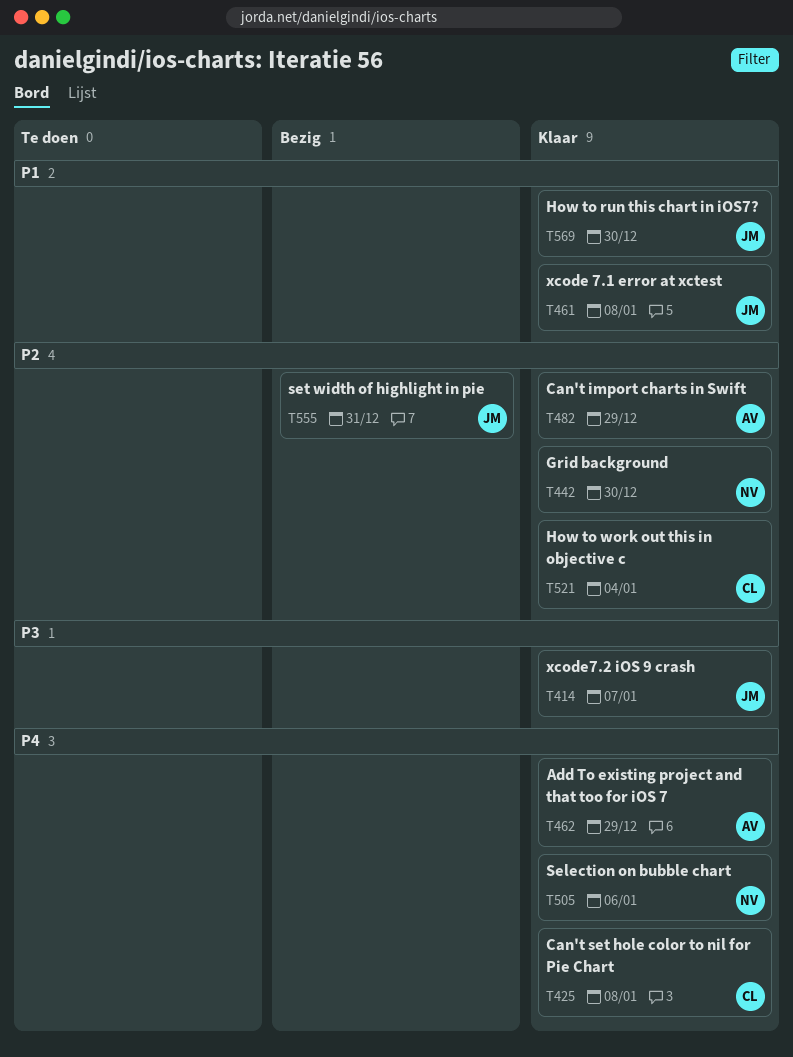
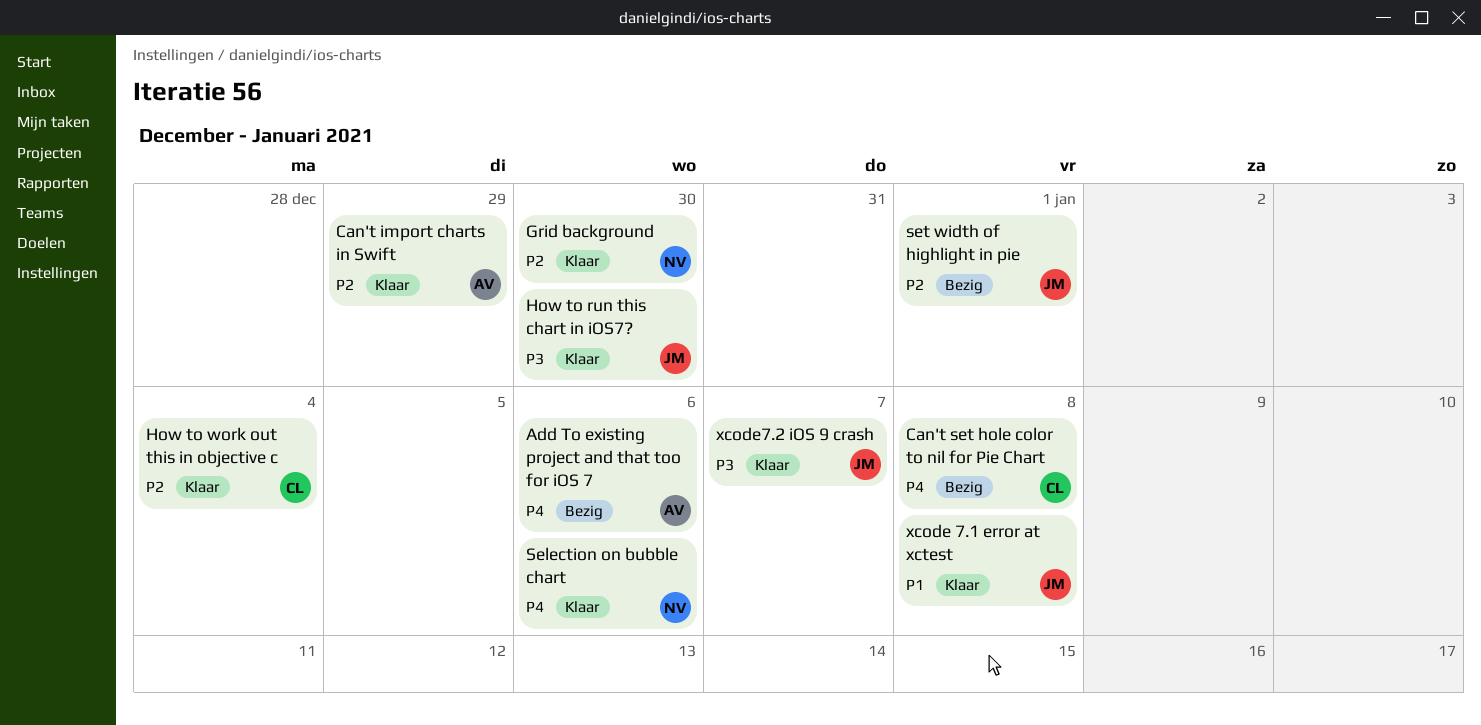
Add To existing project and that too for iOS 7, status: Klaar -> Bezig
Add To existing project and that too for iOS 7, due: Dec 29 -> Jan 6
Can't set hole color to nil for Pie Chart, status: Klaar -> Bezig
How to run this chart in iOS7?, priority: P1 -> P3
set width of highlight in pie, due: Dec 31 -> Jan 1

